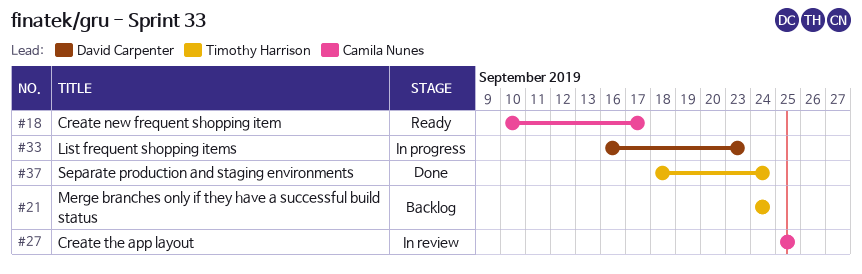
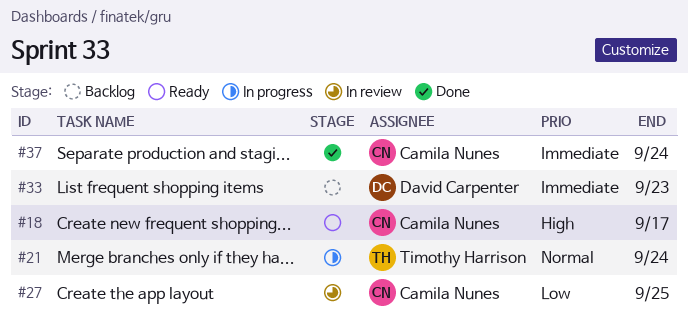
#21, status: Backlog -> In progress
#33, status: In progress -> Backlog
#37, owner: Timothy Harrison -> Camila Nunes

